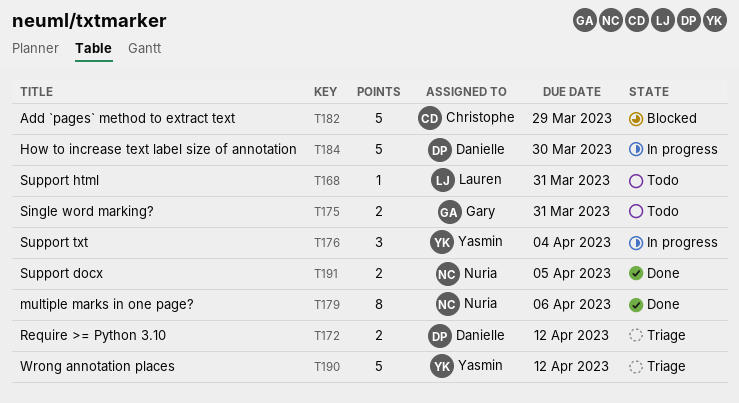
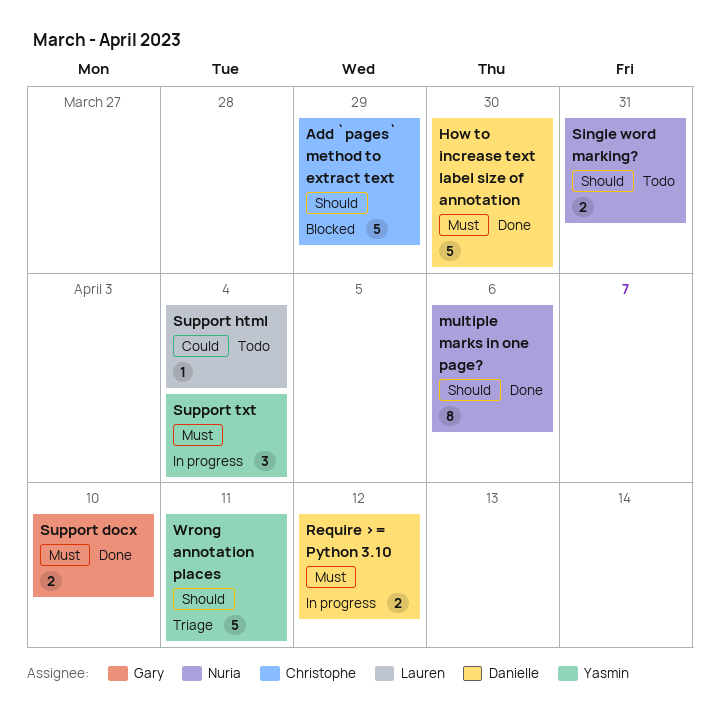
How to increase text label size of annotation, status: In progress -> Done
Require >= Python 3.10, status: Triage -> In progress
Single word marking?, owner: Gary -> Nuria
Support docx, owner: Nuria -> Gary
Support docx, due: Apr 5 -> Apr 10
Support html, due: Mar 31 -> Apr 4
Wrong annotation places, due: Apr 12 -> Apr 11

